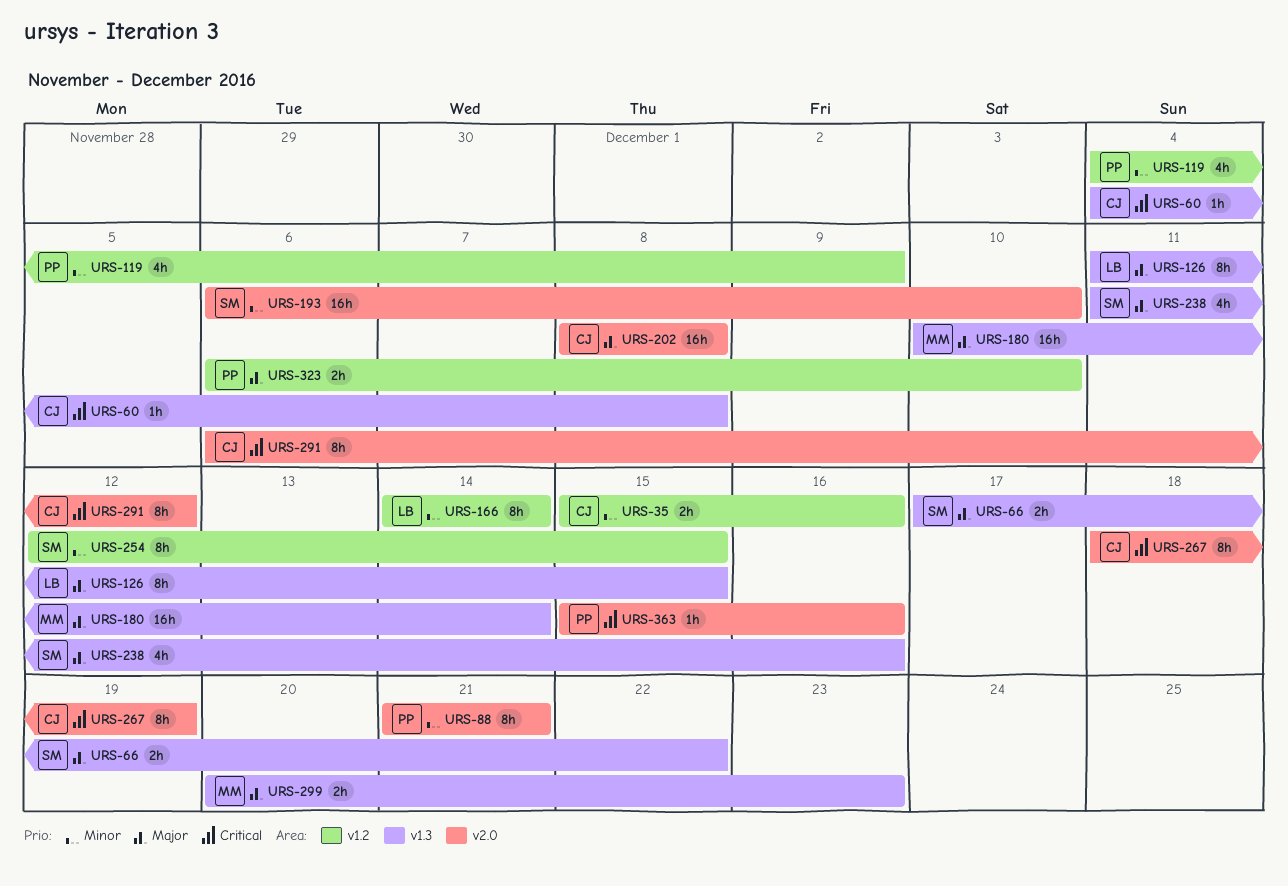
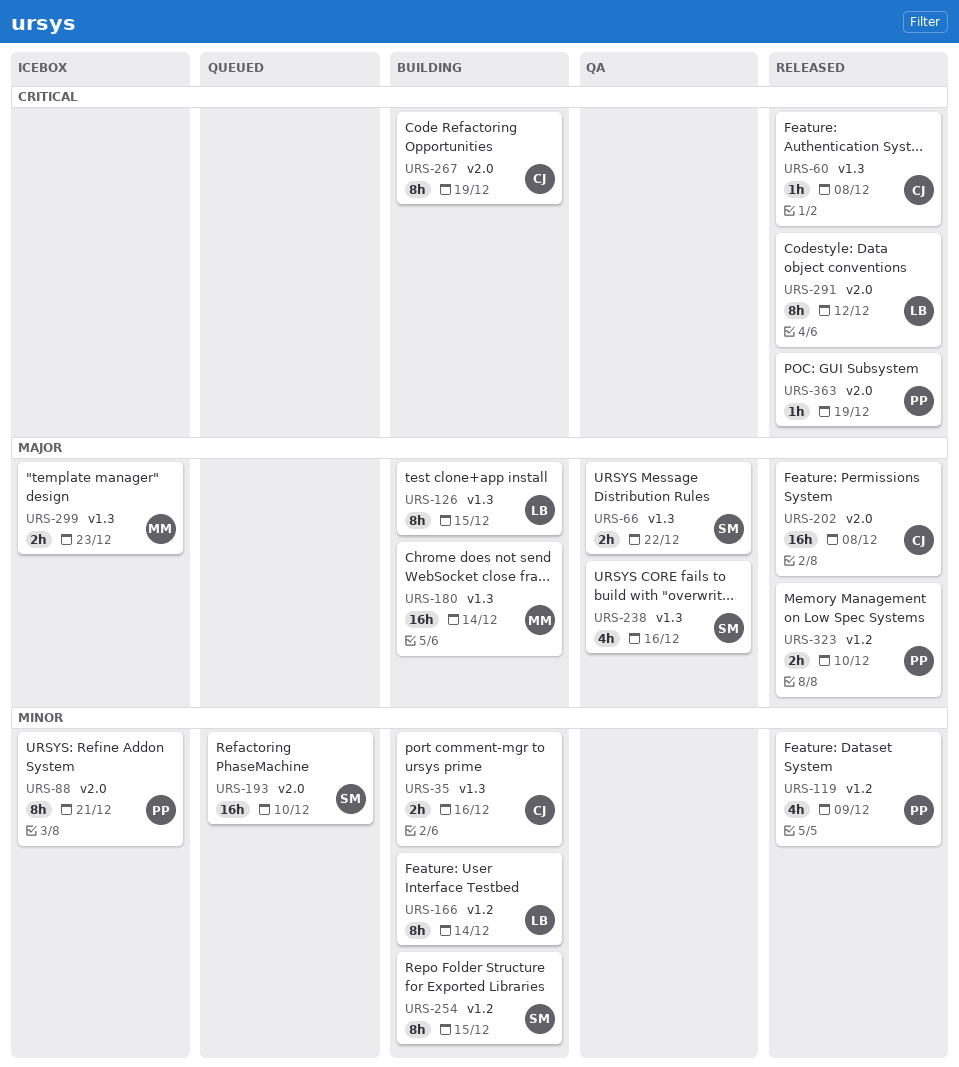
URS-35, label: v1.2 -> v1.3
URS-291, owner: CJ -> LB
URS-363, due: Dec 16 -> Dec 19

